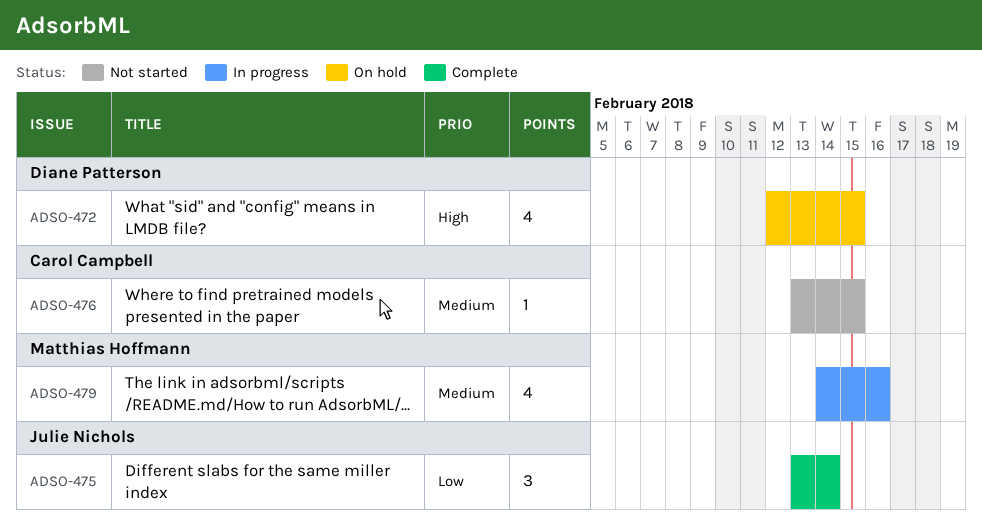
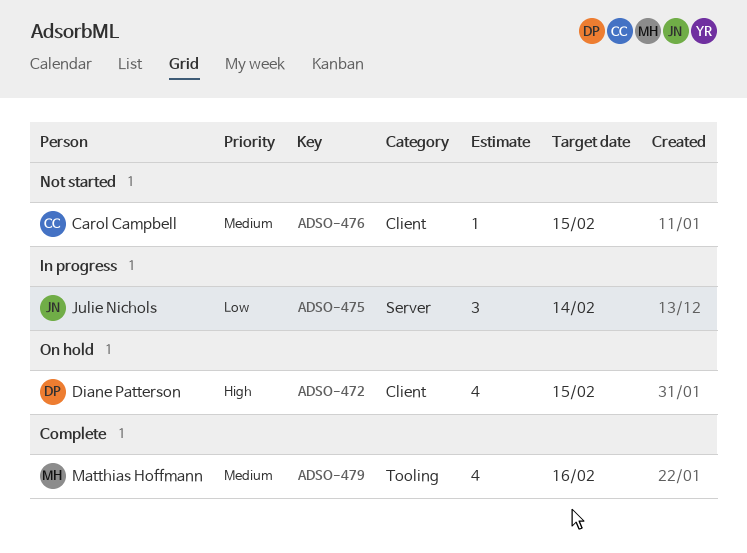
ADSO-475, status: Complete -> In progress
ADSO-479, status: In progress -> Complete

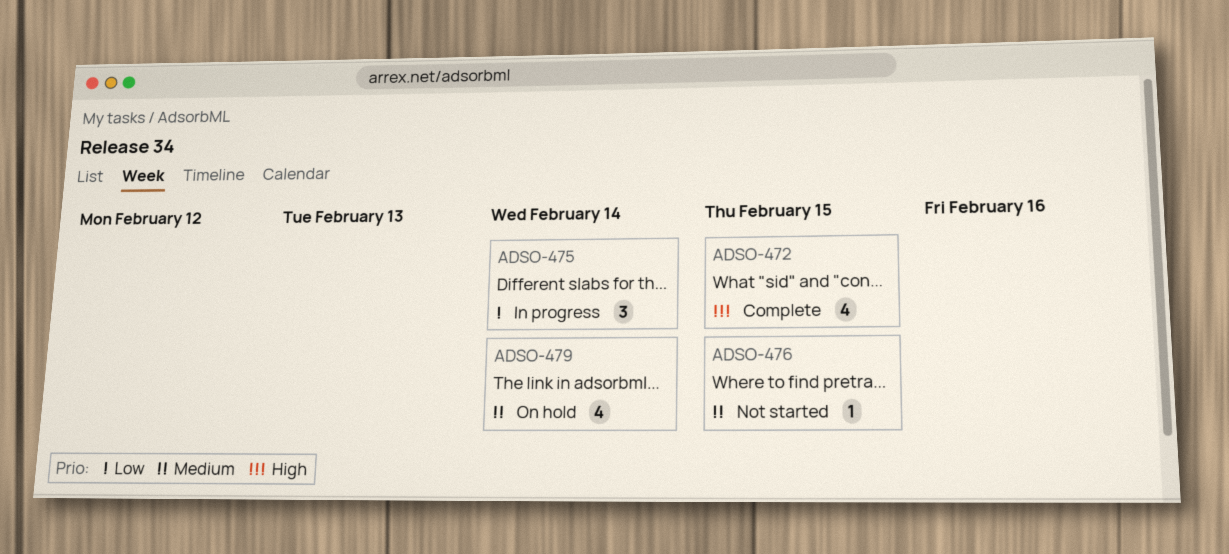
ADSO-472, status: On hold -> Complete
ADSO-479, status: Complete -> On hold
ADSO-479, due: Feb 16 -> Feb 14

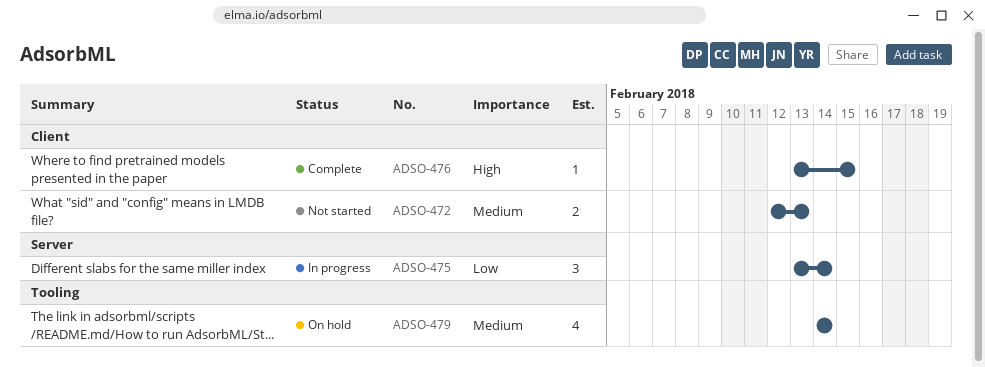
ADSO-472, status: Complete -> Not started
ADSO-472, priority: High -> Medium
ADSO-472, estimate: 4 -> 2
ADSO-472, due: Feb 15 -> Feb 13
ADSO-476, status: Not started -> Complete
ADSO-476, priority: Medium -> High

